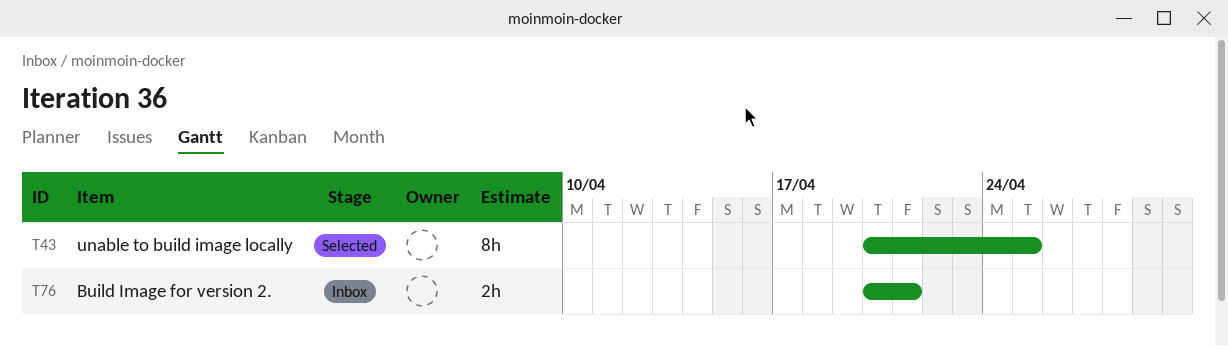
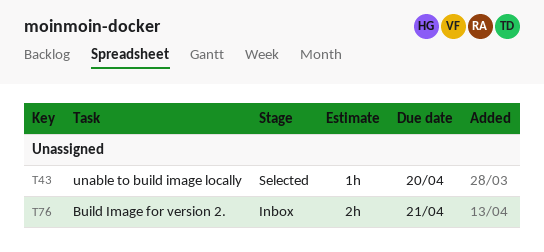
T43, estimate: 8h -> 1h
T43, due: Apr 25 -> Apr 20

